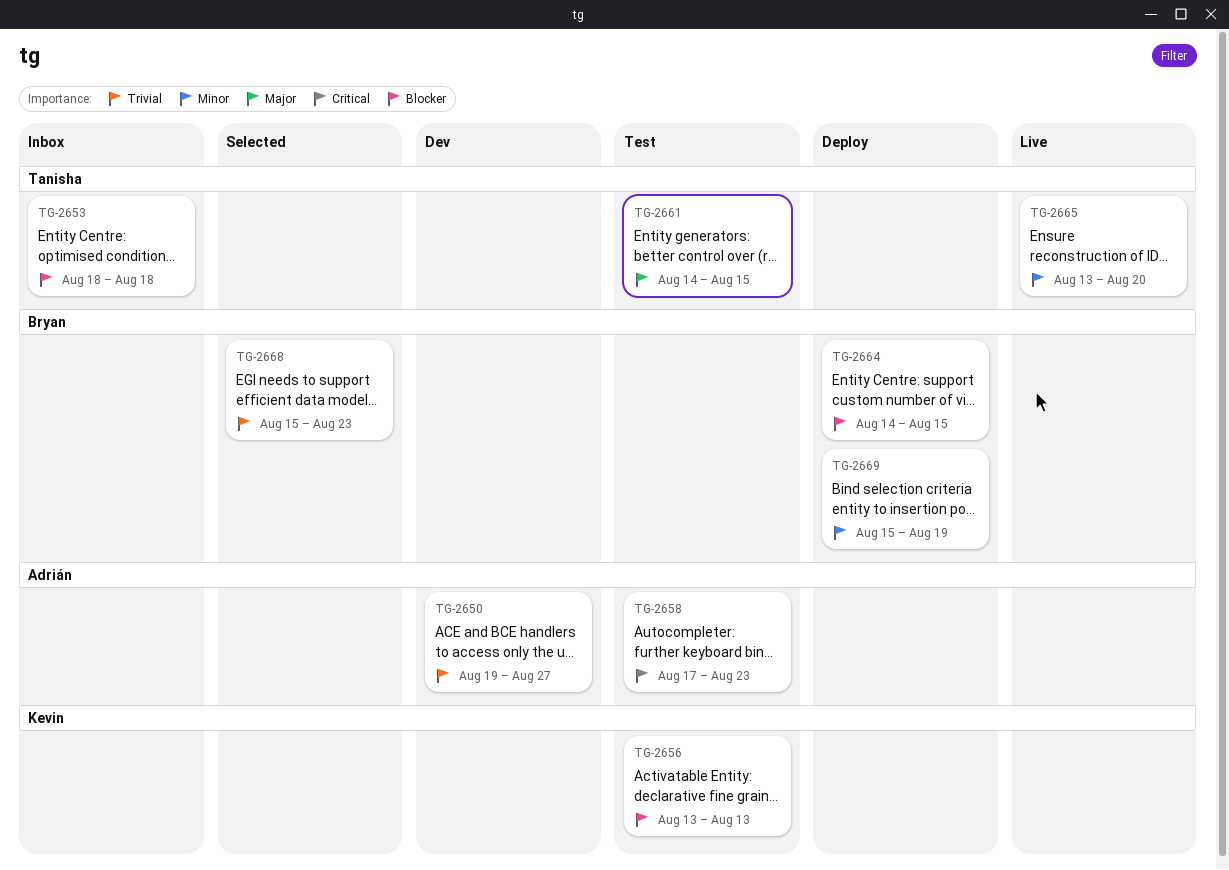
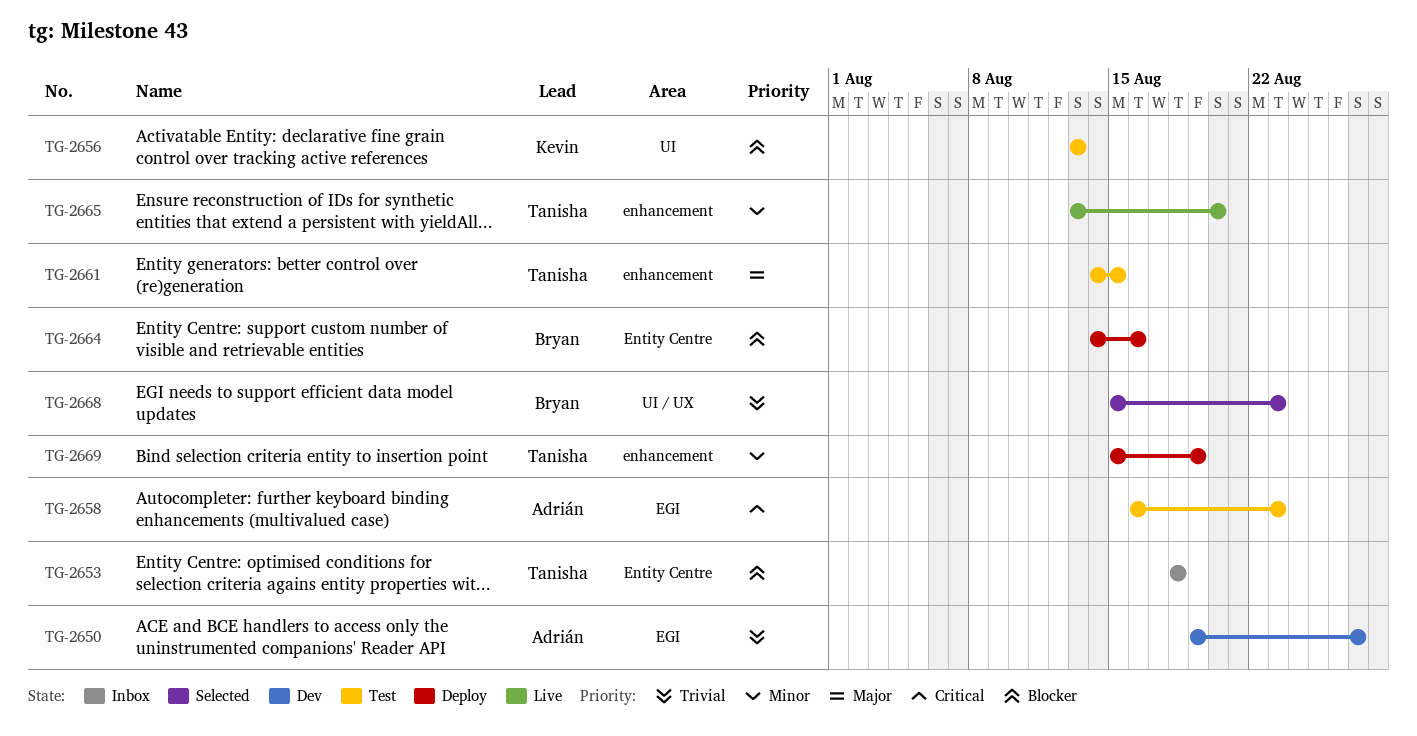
TG-2658, start: Aug 17 -> Aug 16
TG-2664, due: Aug 15 -> Aug 16
TG-2669, owner: Bryan -> Tanisha

